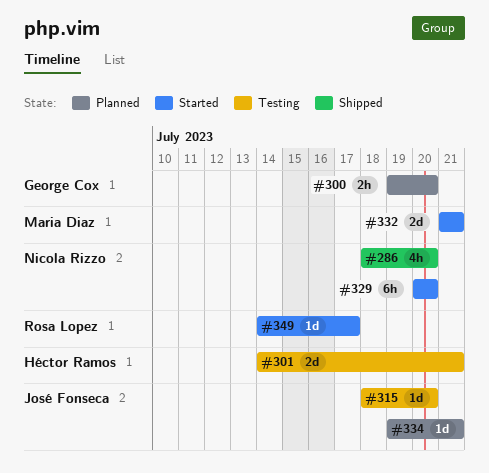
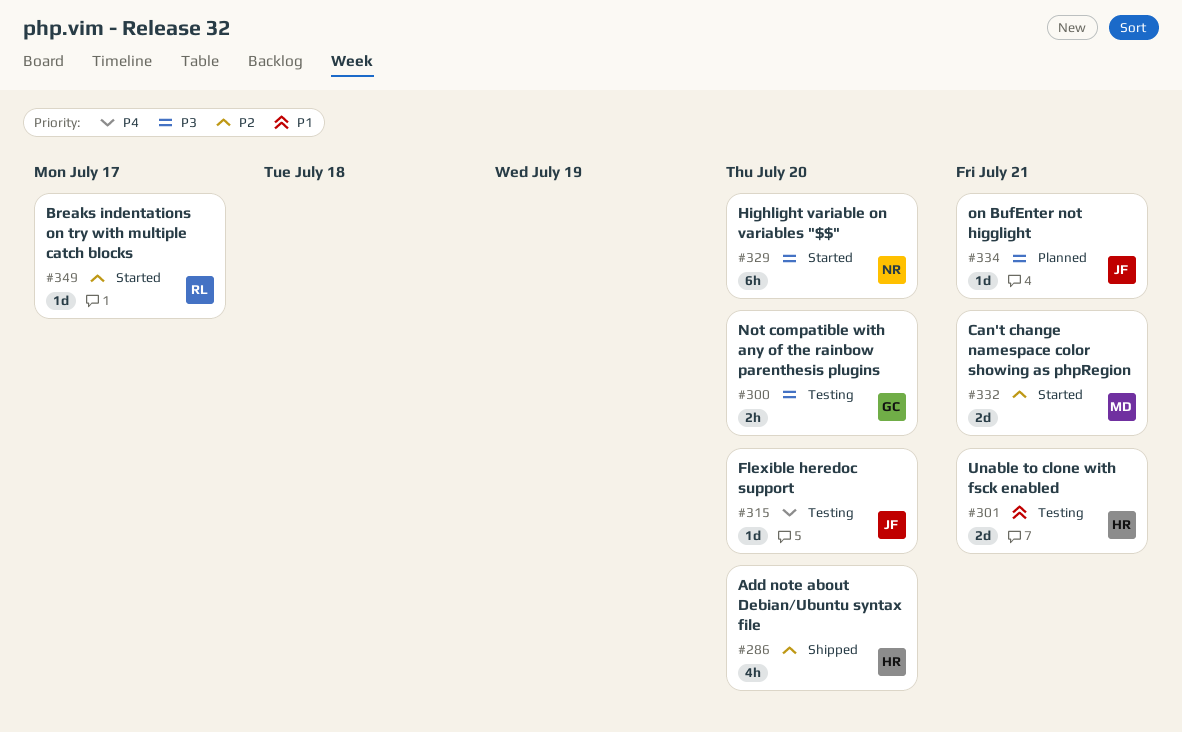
#286, owner: Nicola Rizzo -> Héctor Ramos
#300, status: Planned -> Testing

